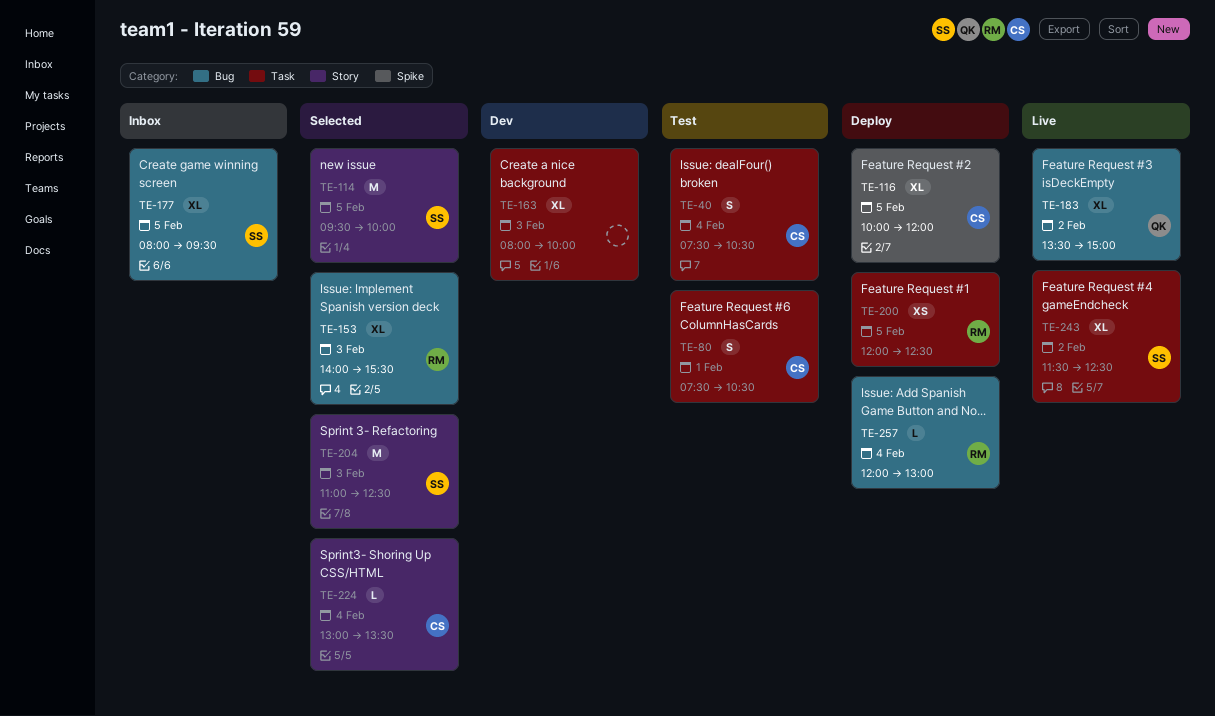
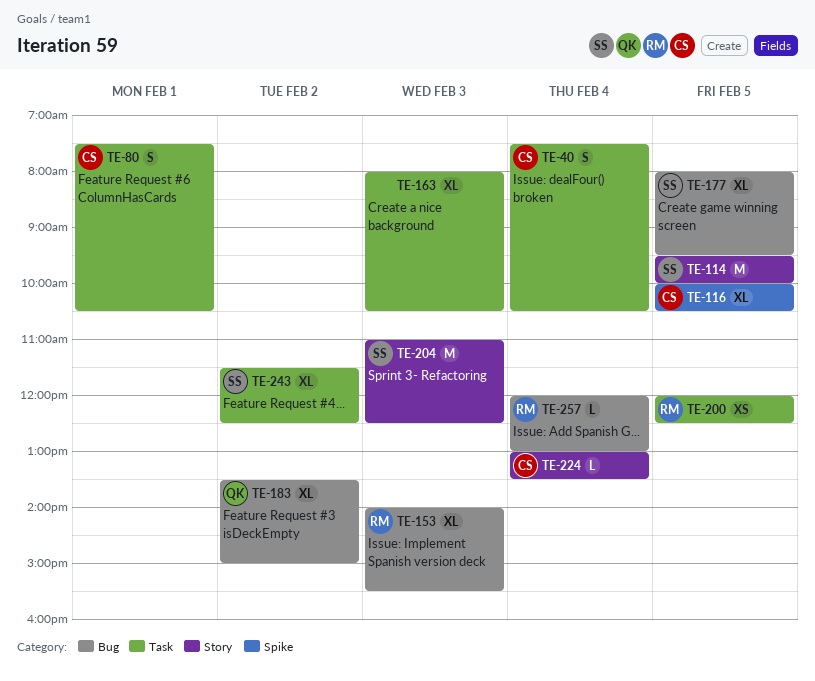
TE-116, ends: 12:00 -> 10:30
TE-163, ends: 10:00 -> 10:30

